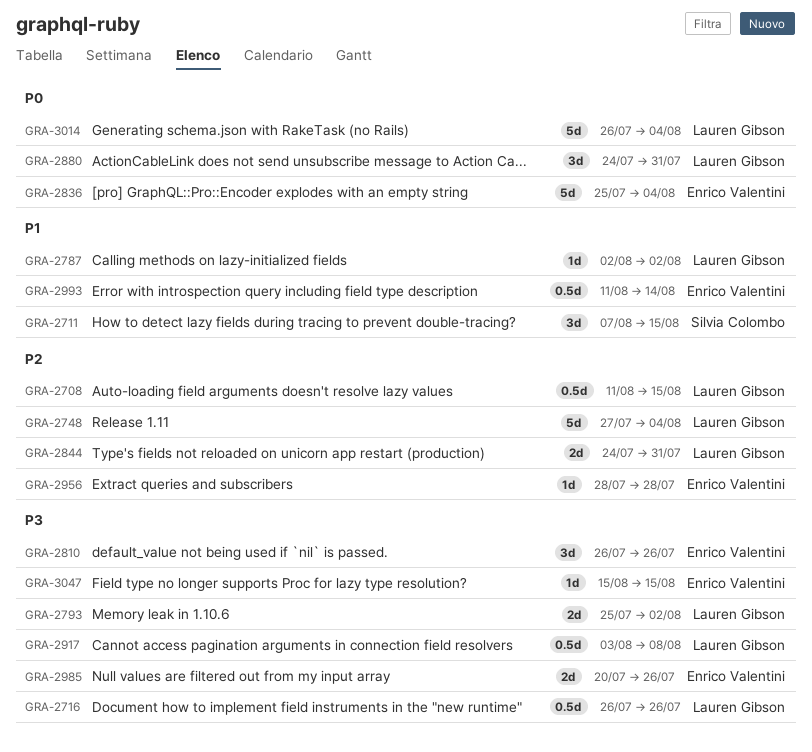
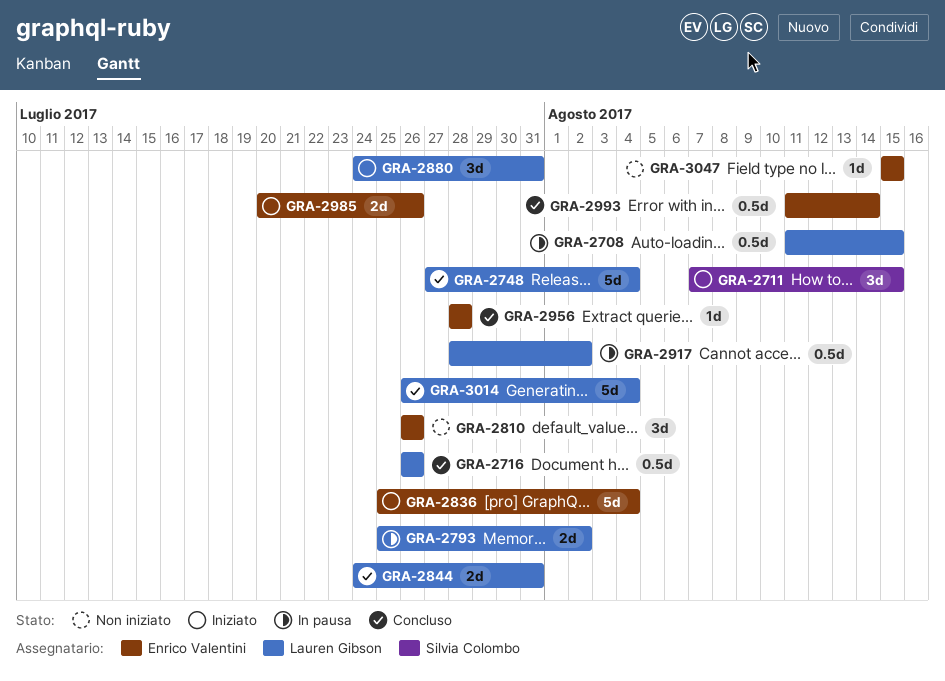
GRA-2787: present -> none
GRA-2917, start: Aug 3 -> Jul 28
GRA-2917, due: Aug 8 -> Aug 2

